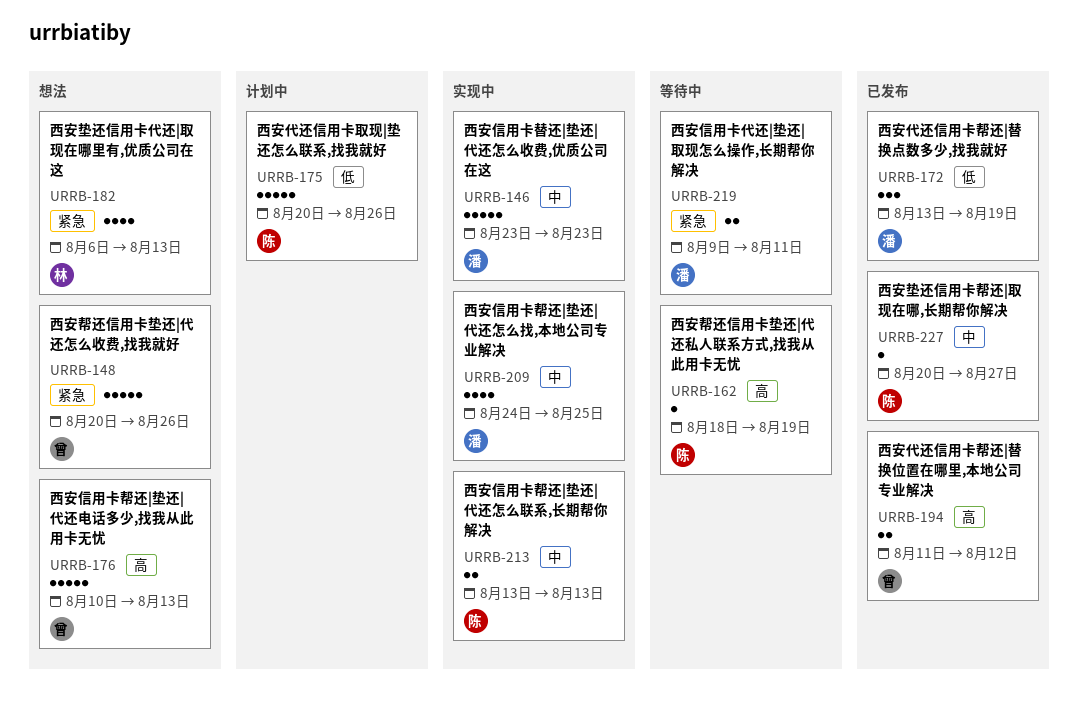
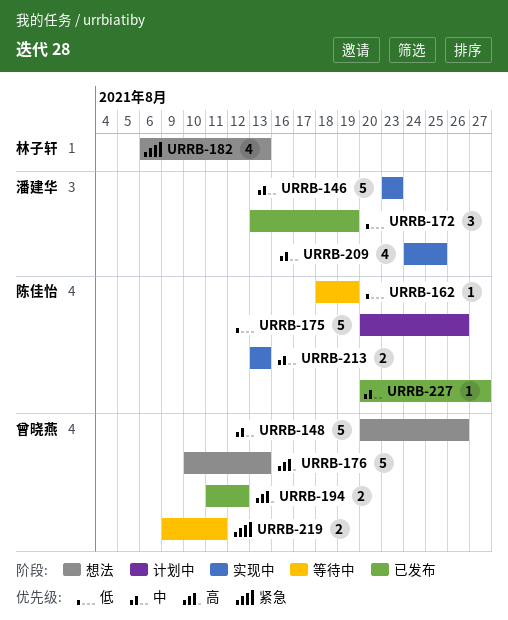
URRB-148, priority: 紧急 -> 中
URRB-162, priority: 高 -> 低
URRB-219, owner: 潘建华 -> 曾晓燕

